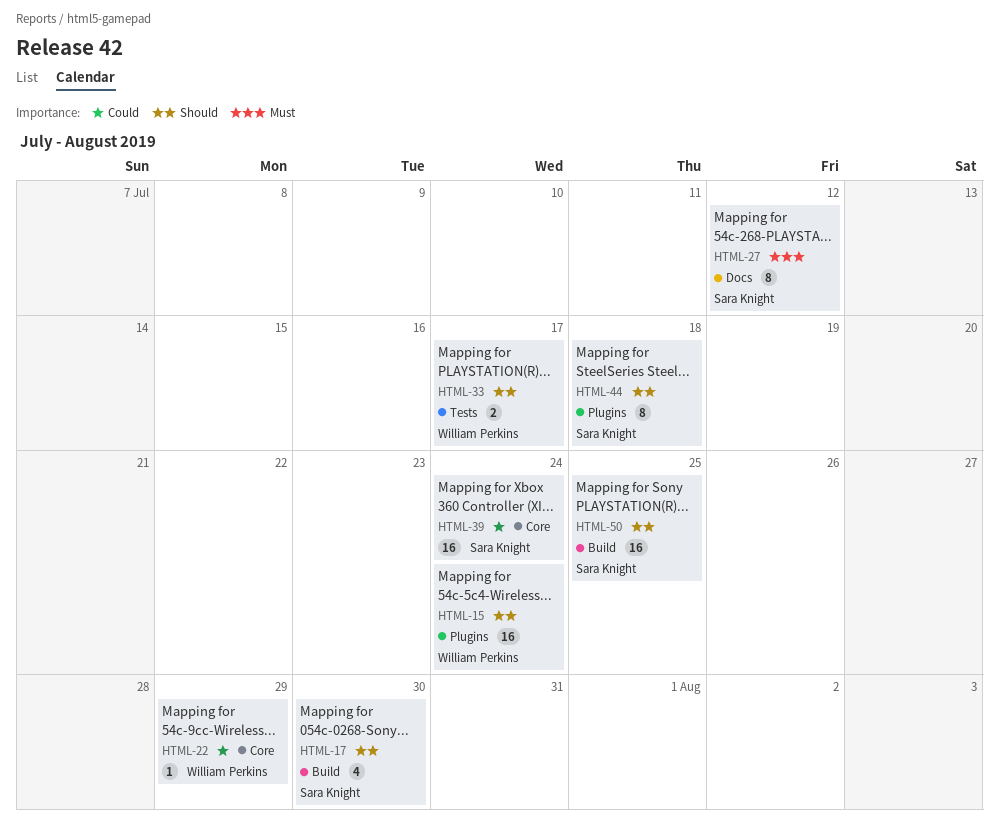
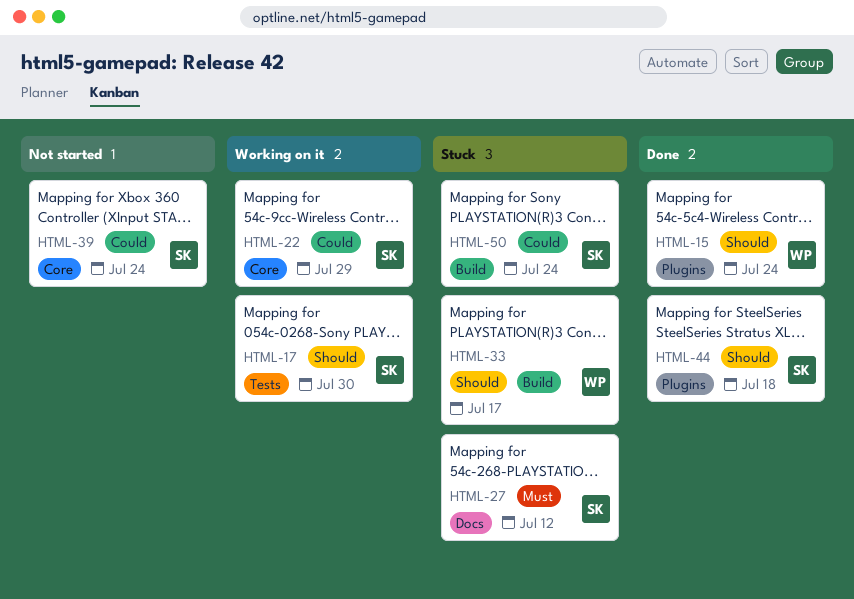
HTML-17, label: Build -> Tests
HTML-22, owner: William Perkins -> Sara Knight
HTML-33, label: Tests -> Build
HTML-50, priority: Should -> Could
HTML-50, due: Jul 25 -> Jul 24

